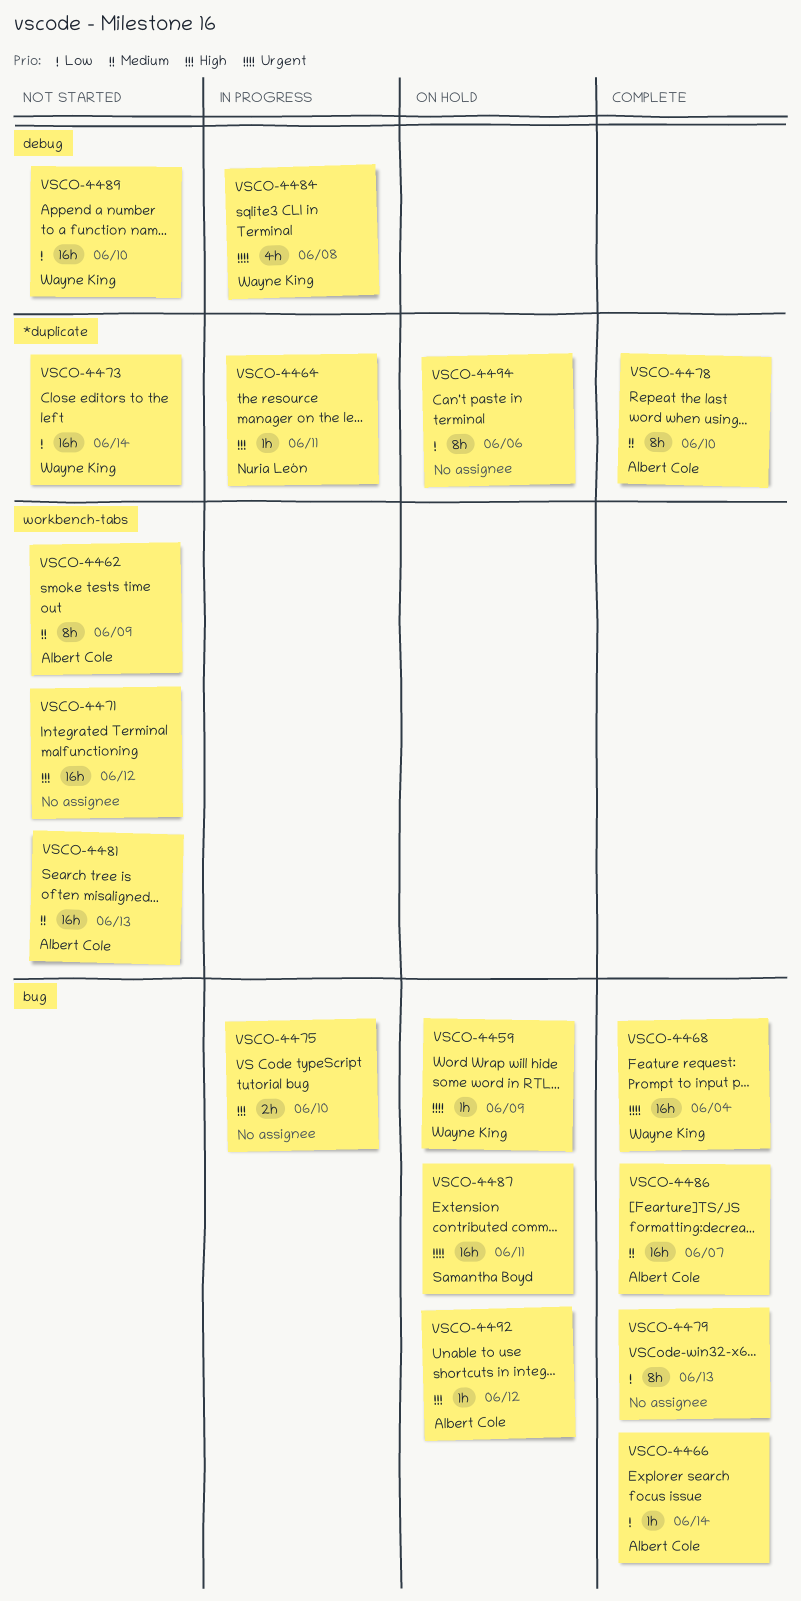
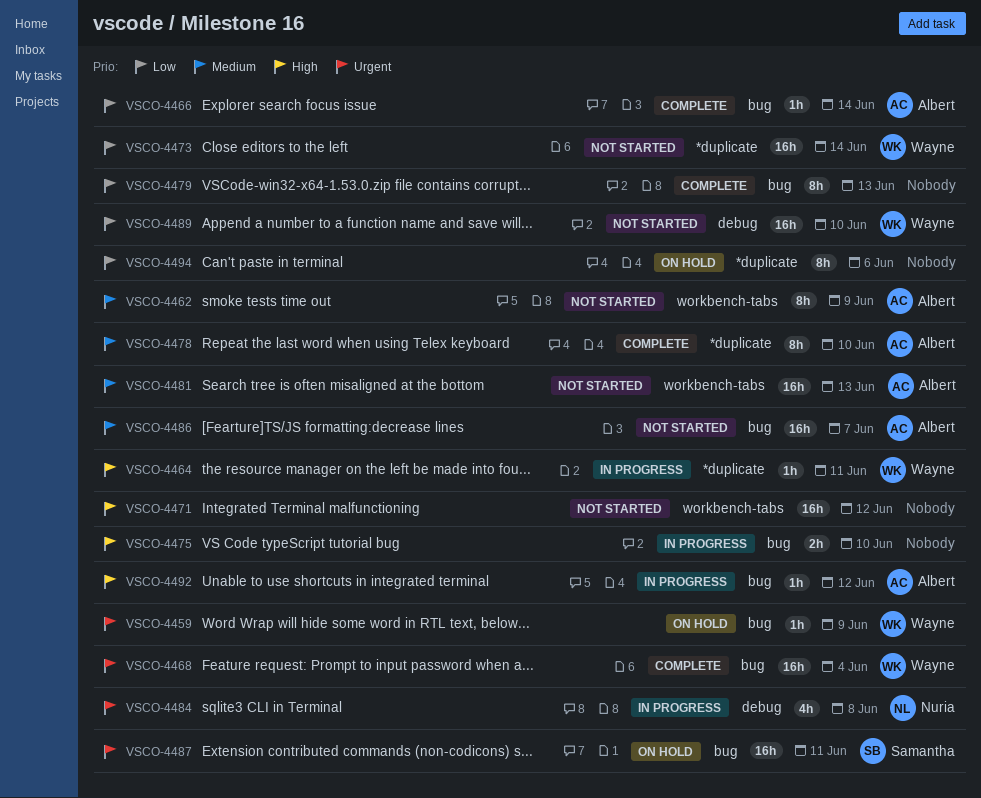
VSCO-4464, owner: Nuria León -> Wayne King
VSCO-4484, owner: Wayne King -> Nuria León
VSCO-4486, status: Complete -> Not started
VSCO-4492, status: On hold -> In progress

